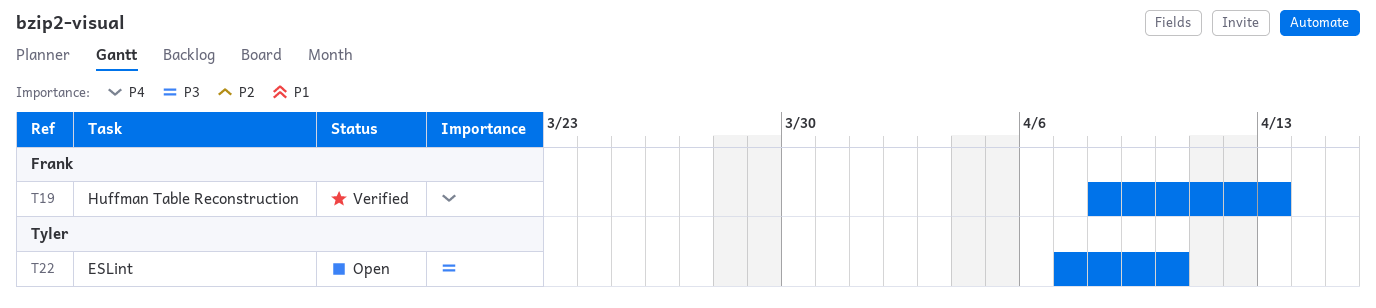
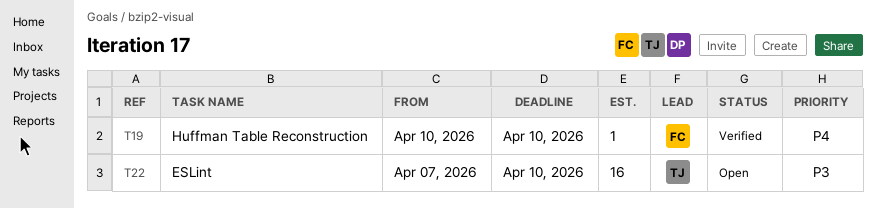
T19, start: Apr 8 -> Apr 10
T19, due: Apr 13 -> Apr 10

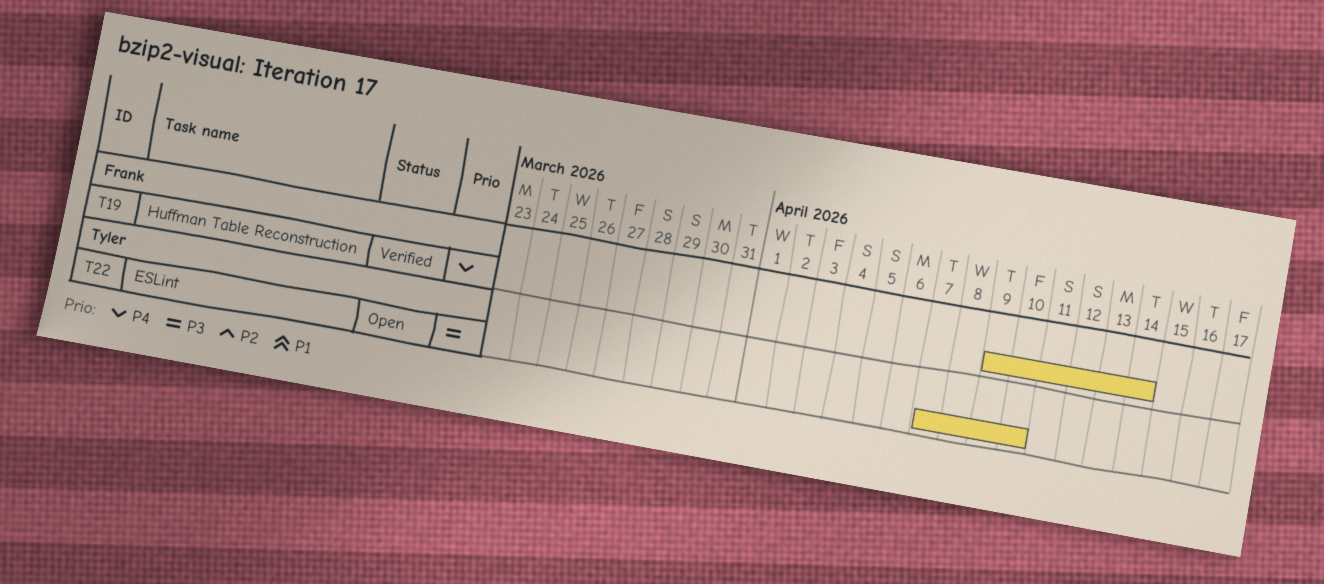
T19, start: Apr 10 -> Apr 9
T19, due: Apr 10 -> Apr 14

